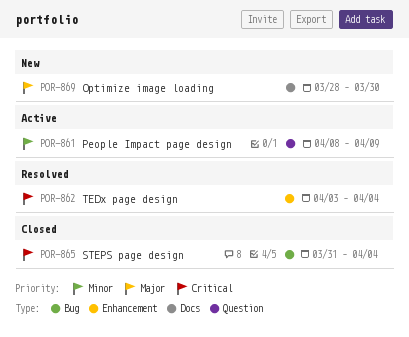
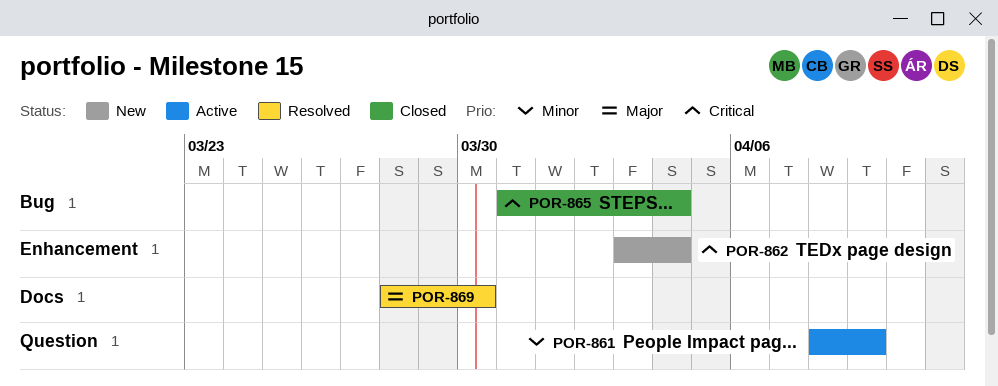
POR-862, status: Resolved -> New
POR-869, status: New -> Resolved

